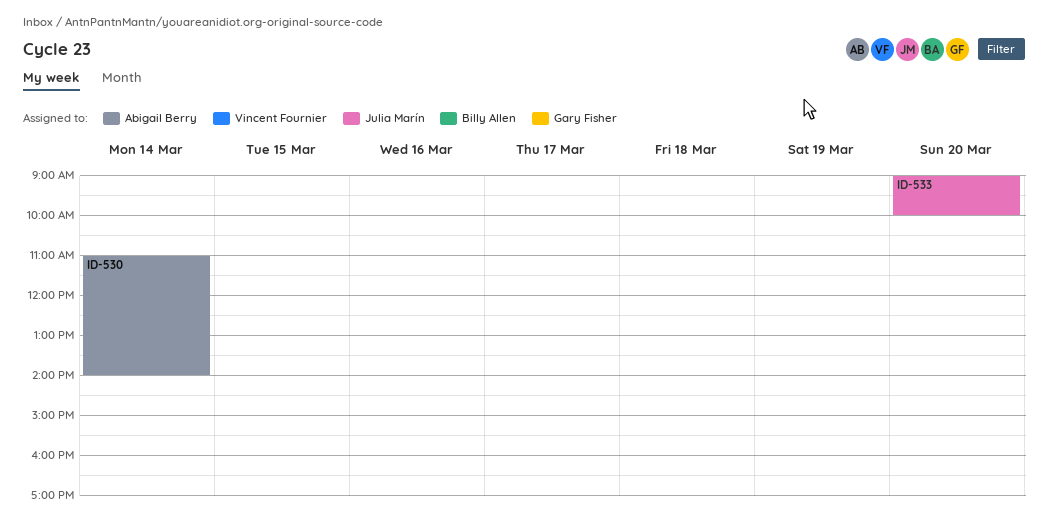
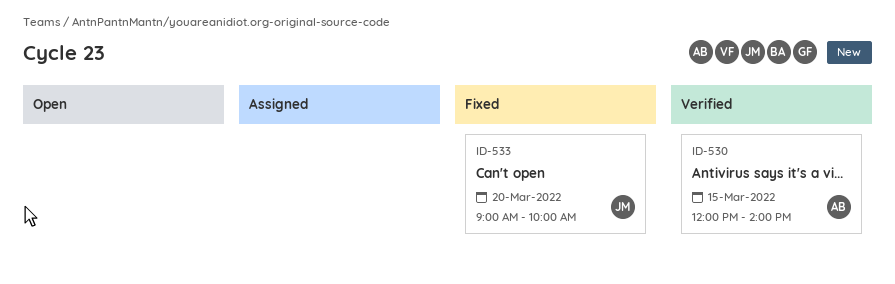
ID-530, day: Mar 14 -> Mar 15
ID-530, begins: 11:00 -> 12:00

